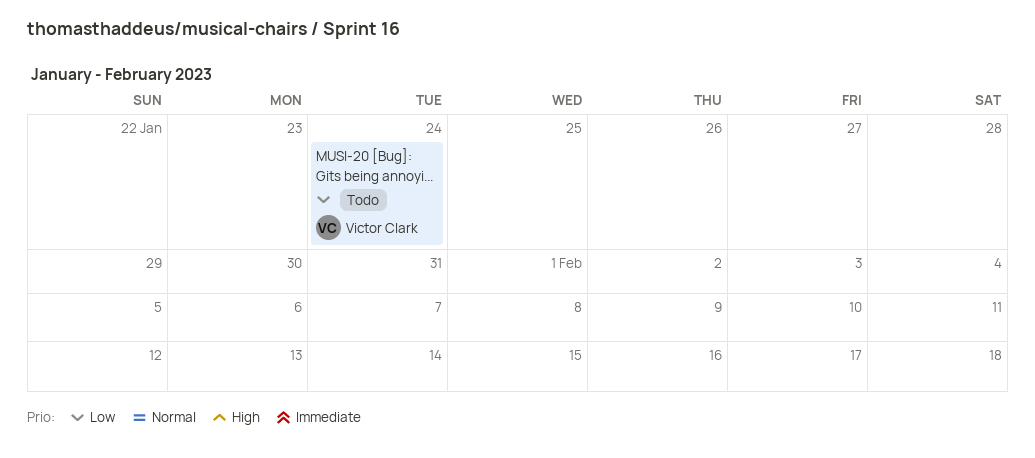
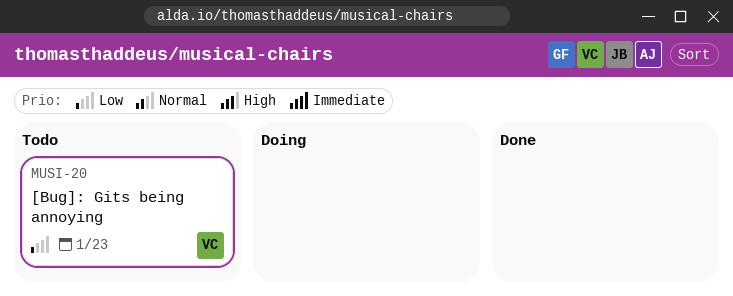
MUSI-20, due: Jan 24 -> Jan 23

